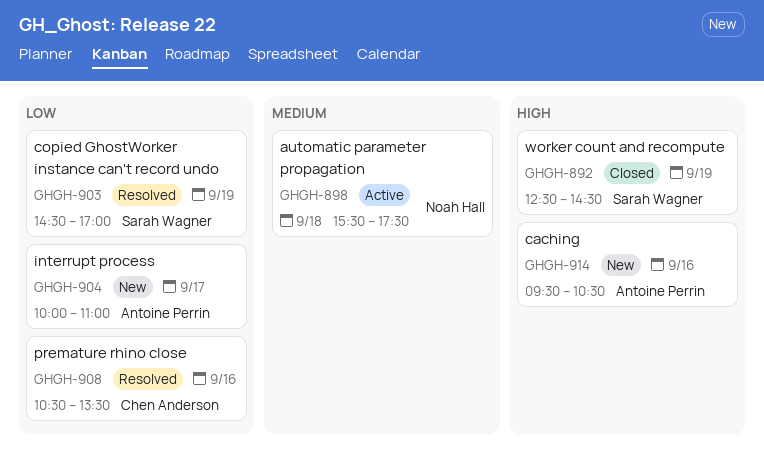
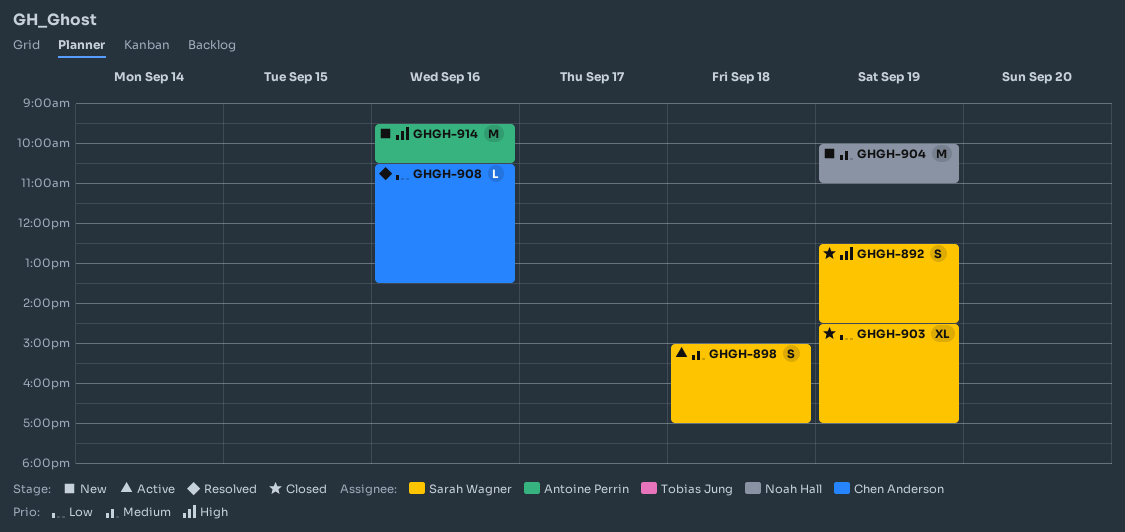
GHGH-898, owner: Noah Hall -> Sarah Wagner
GHGH-898, begins: 15:30 -> 15:00
GHGH-898, ends: 17:30 -> 17:00
GHGH-903, status: Resolved -> Closed
GHGH-904, owner: Antoine Perrin -> Noah Hall
GHGH-904, priority: Low -> Medium
GHGH-904, day: Sep 17 -> Sep 19

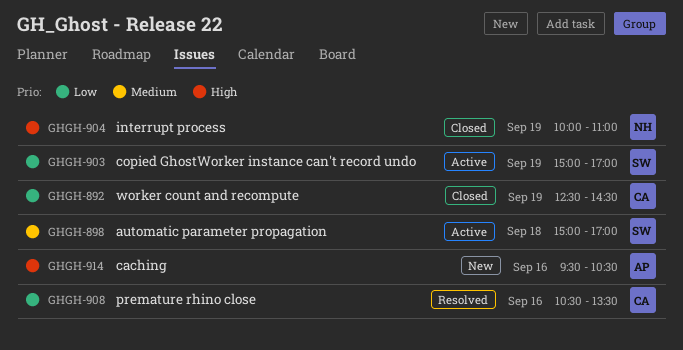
GHGH-892, owner: Sarah Wagner -> Chen Anderson
GHGH-892, priority: High -> Low
GHGH-903, status: Closed -> Active
GHGH-903, begins: 14:30 -> 15:00
GHGH-904, status: New -> Closed
GHGH-904, priority: Medium -> High

